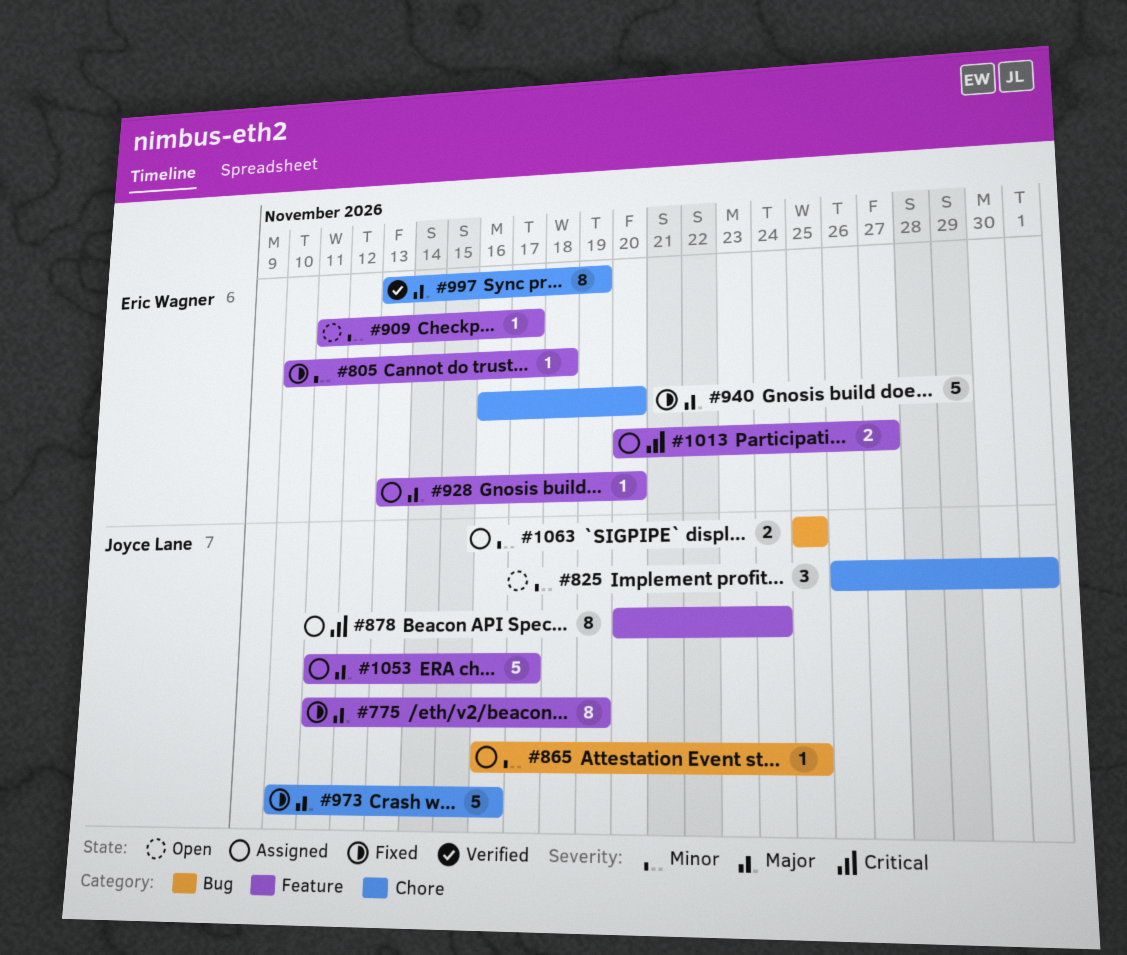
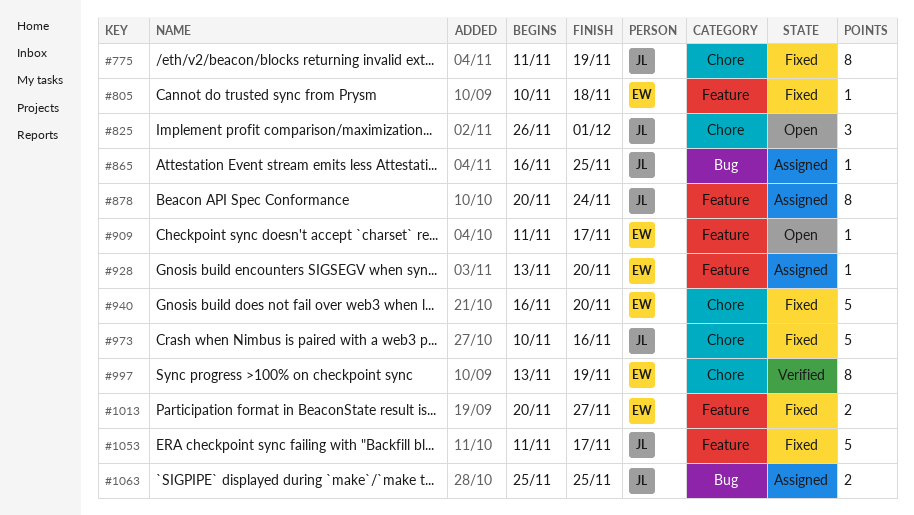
#775, label: Feature -> Chore
#1013, status: Assigned -> Fixed
#1053, status: Assigned -> Fixed

